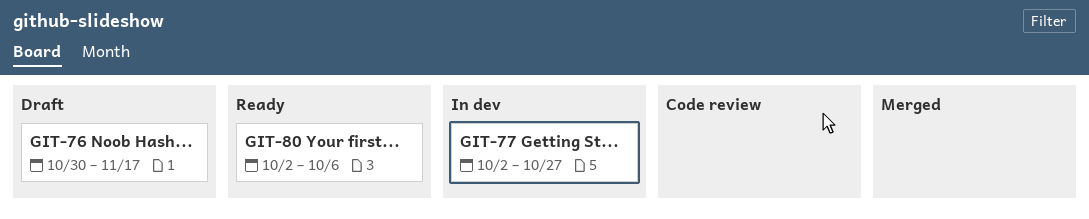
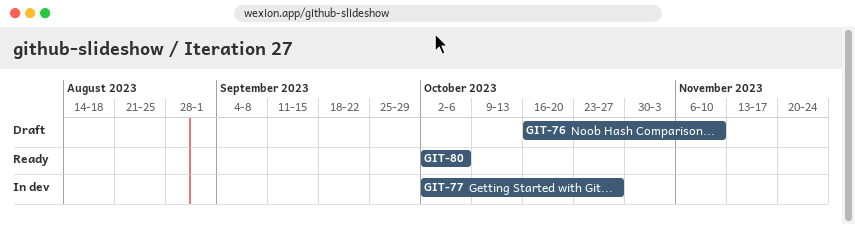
GIT-76, start: Oct 30 -> Oct 16
GIT-76, due: Nov 17 -> Nov 10

